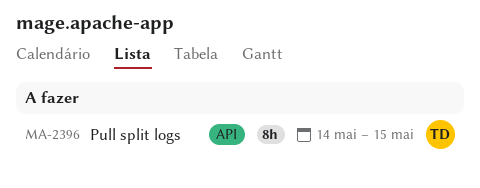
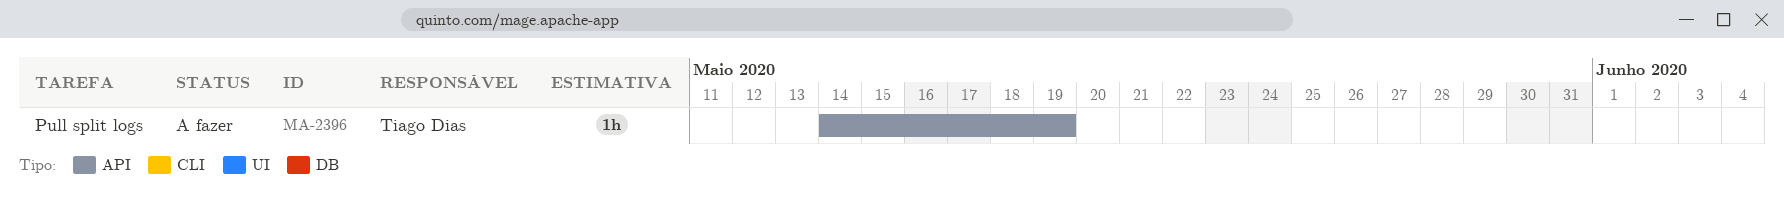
MA-2396, estimate: 8h -> 1h
MA-2396, due: May 15 -> May 19

